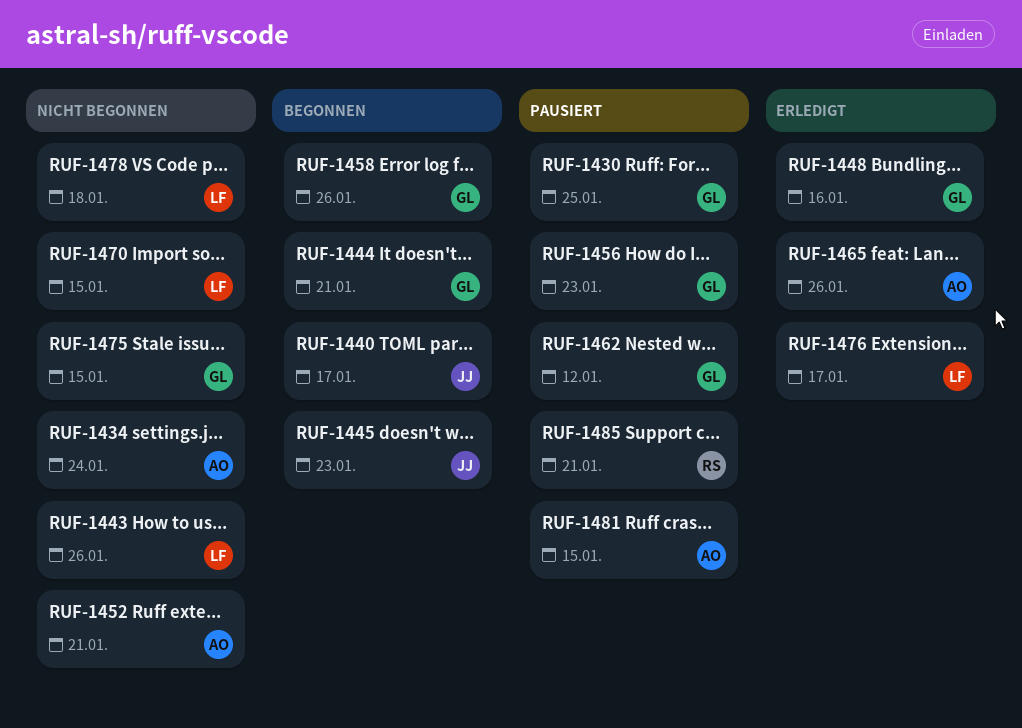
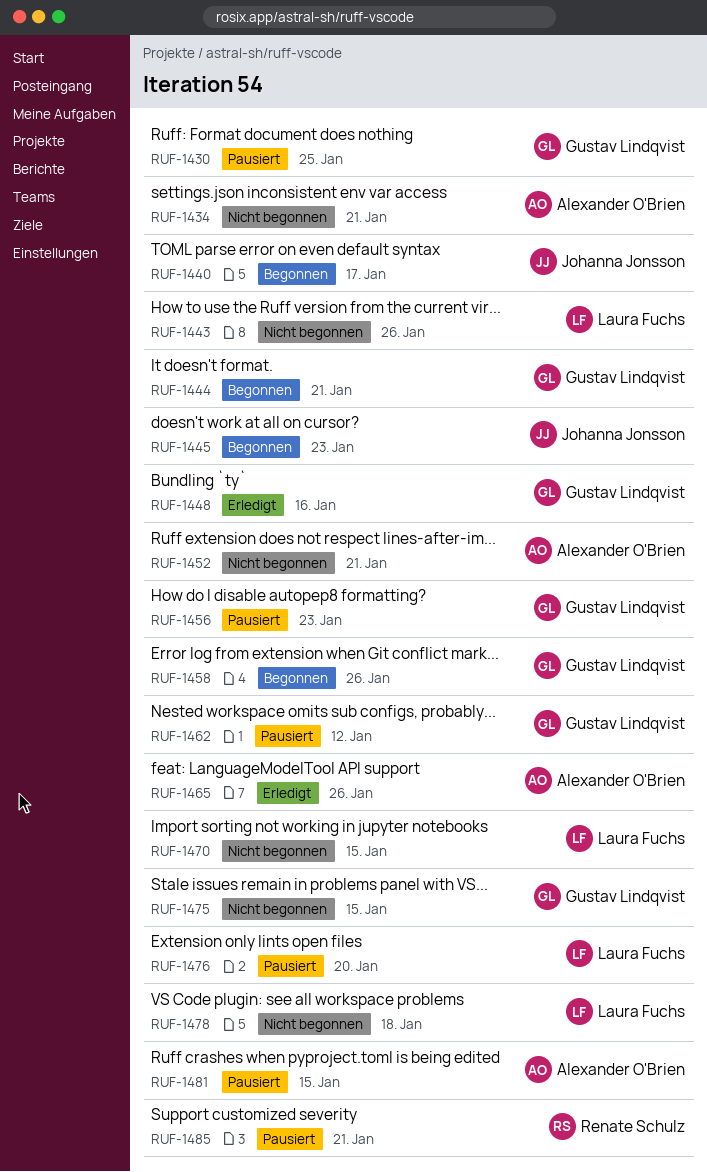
RUF-1434, due: Jan 24 -> Jan 21
RUF-1476, status: Erledigt -> Pausiert
RUF-1476, due: Jan 17 -> Jan 20

